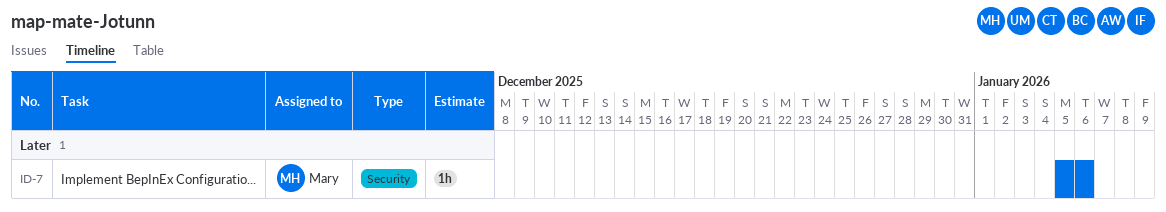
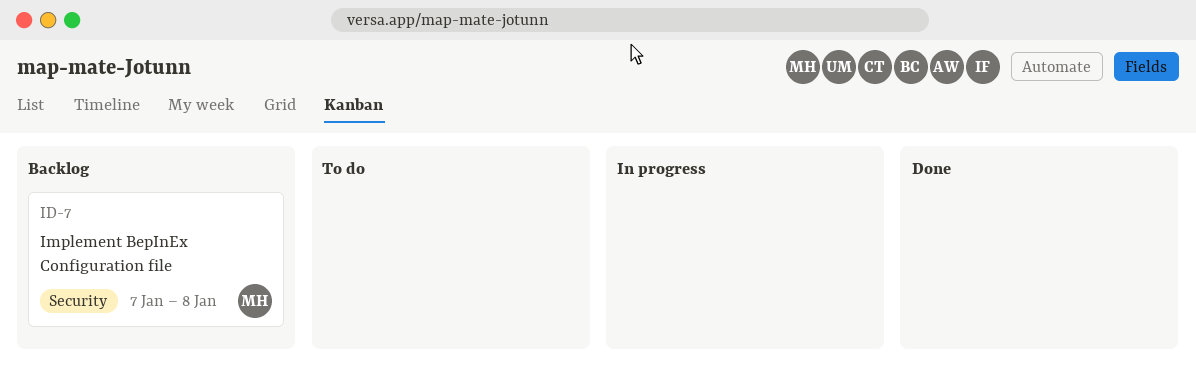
ID-7, start: Jan 5 -> Jan 7
ID-7, due: Jan 6 -> Jan 8

